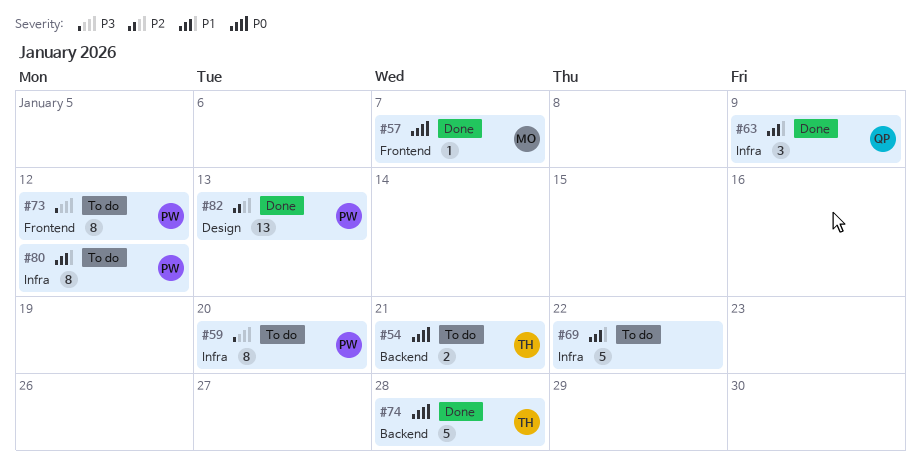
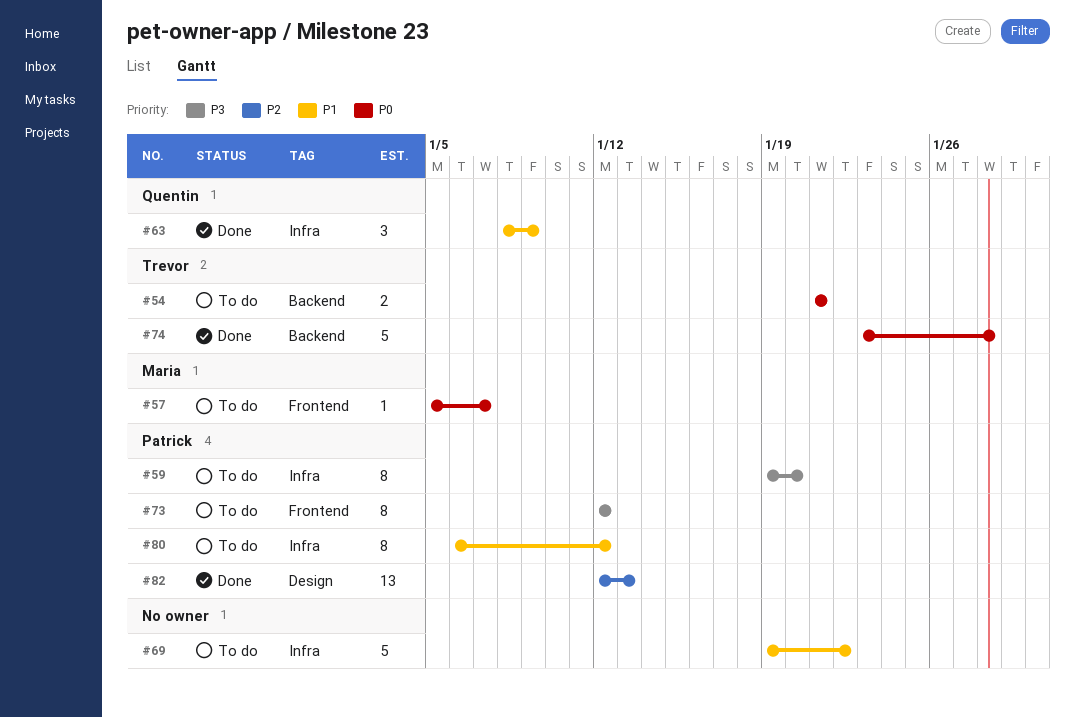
#57, status: Done -> To do

